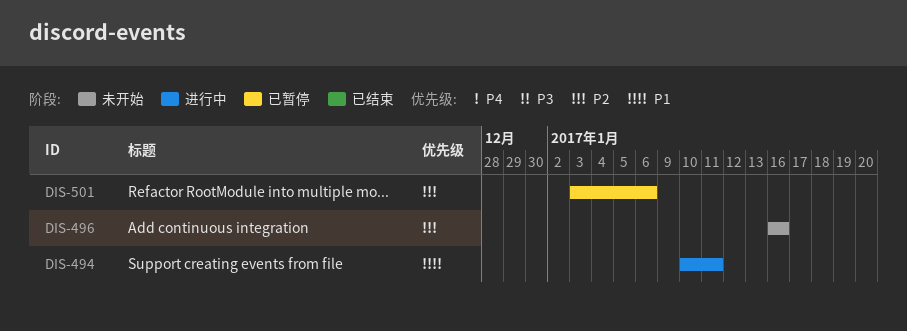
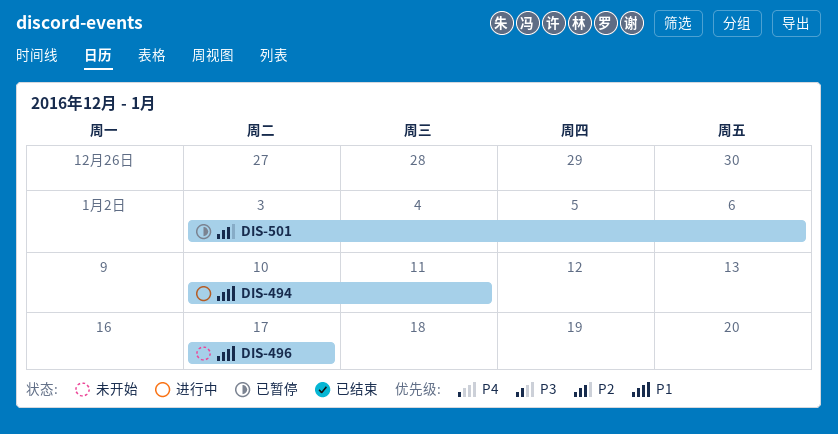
DIS-496, priority: P2 -> P1
DIS-496, start: Jan 16 -> Jan 17
DIS-496, due: Jan 16 -> Jan 17

